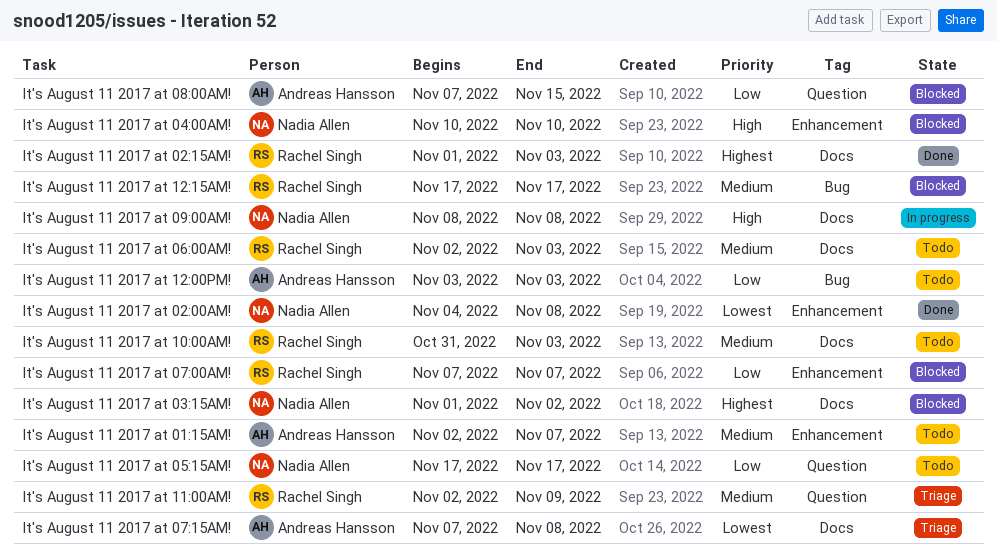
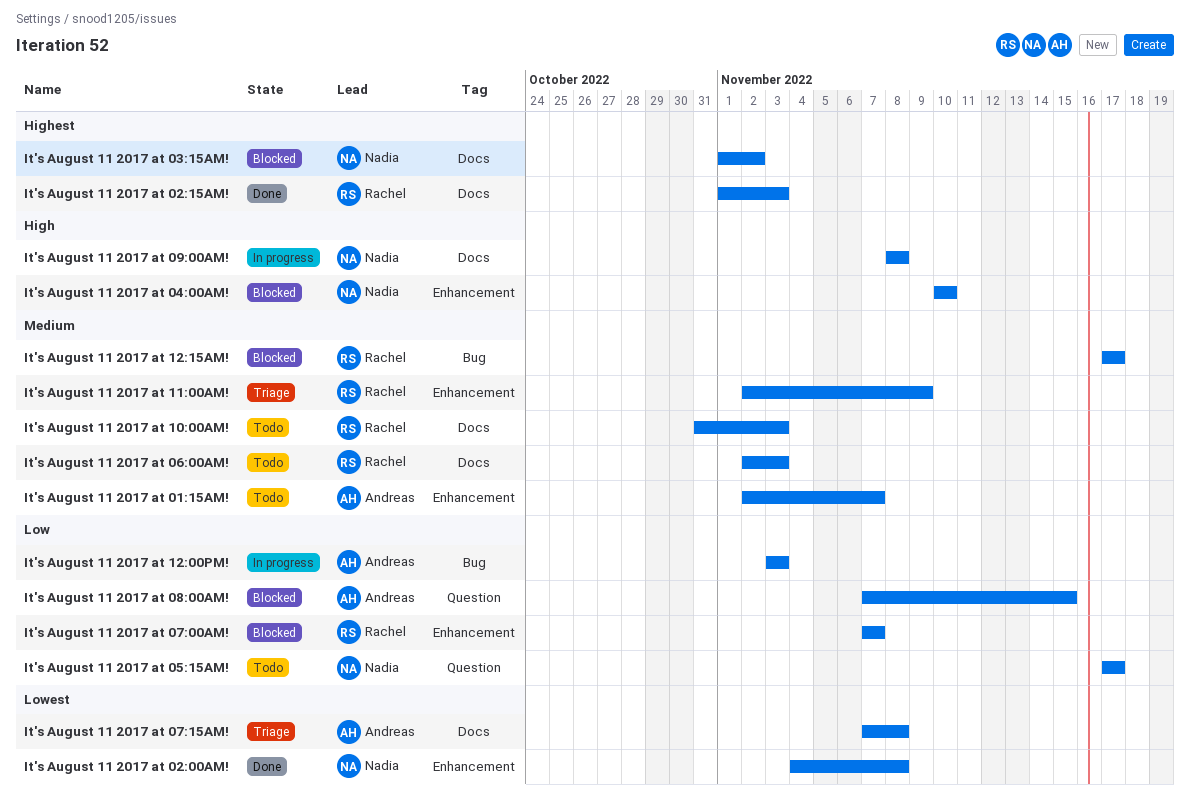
It's August 11 2017 at 11:00AM!, label: Question -> Enhancement
It's August 11 2017 at 12:00PM!, status: Todo -> In progress

